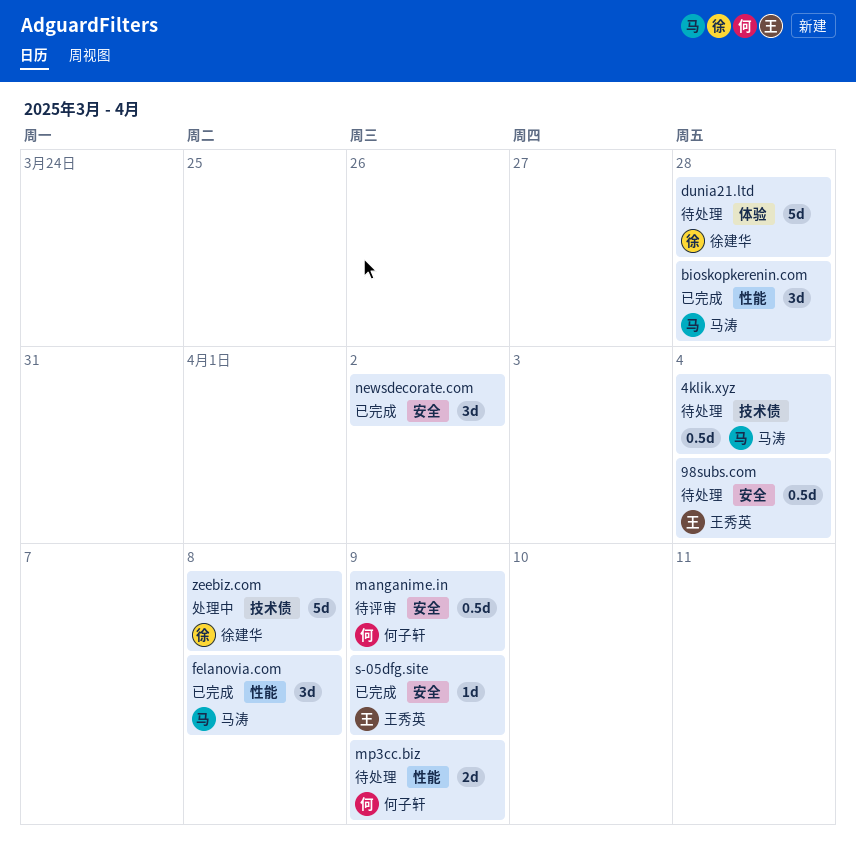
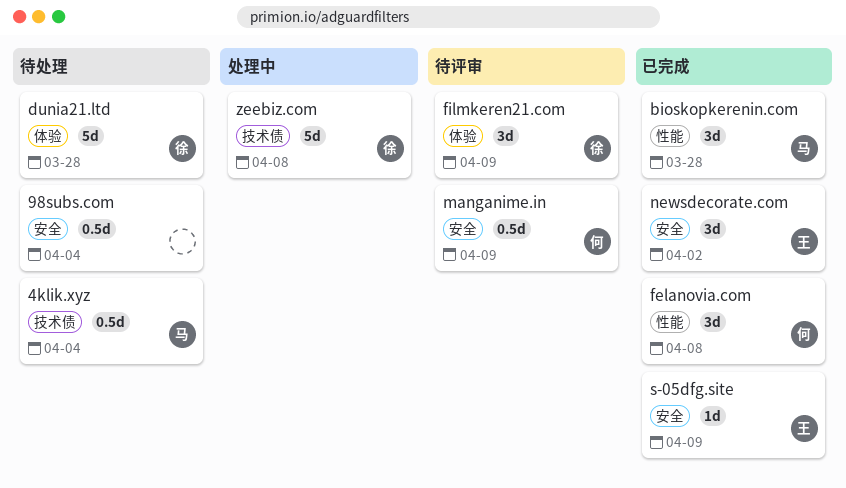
98subs.com, owner: 王秀英 -> none
felanovia.com, owner: 马涛 -> 何子轩
filmkeren21.com: none -> present
mp3cc.biz: present -> none
newsdecorate.com, owner: none -> 王秀英

